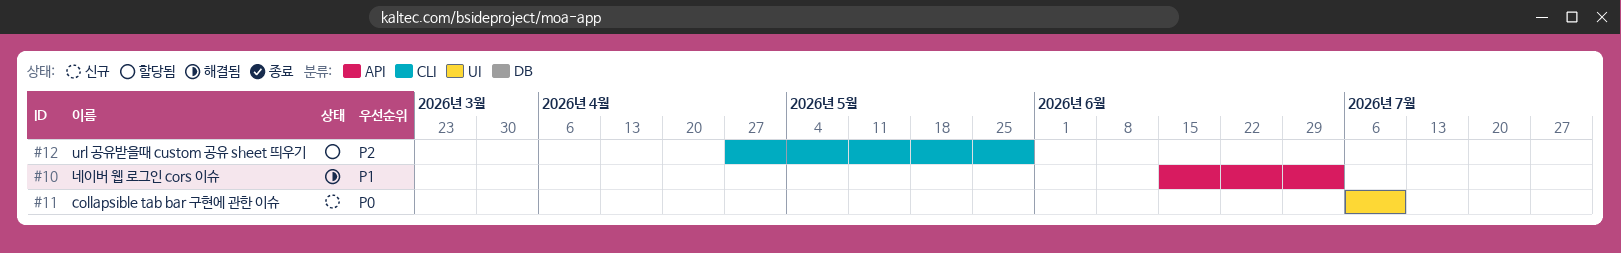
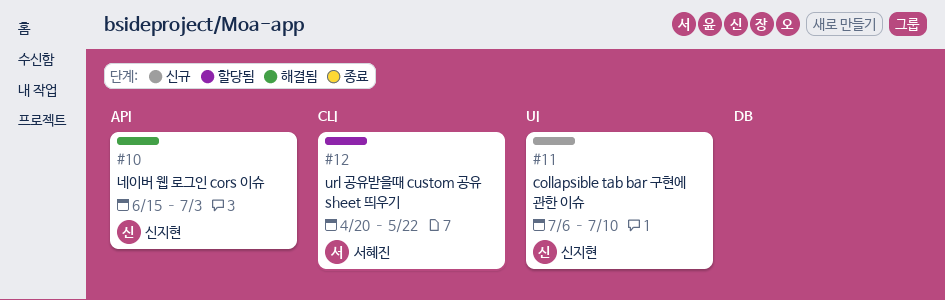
#12, start: Apr 27 -> Apr 20
#12, due: May 29 -> May 22

